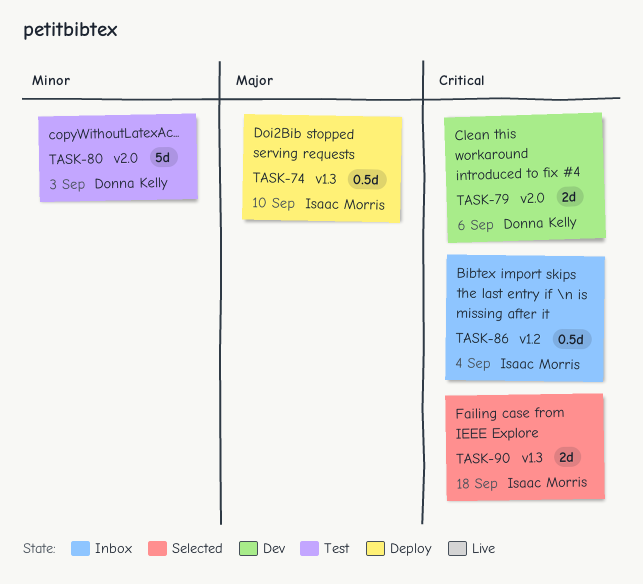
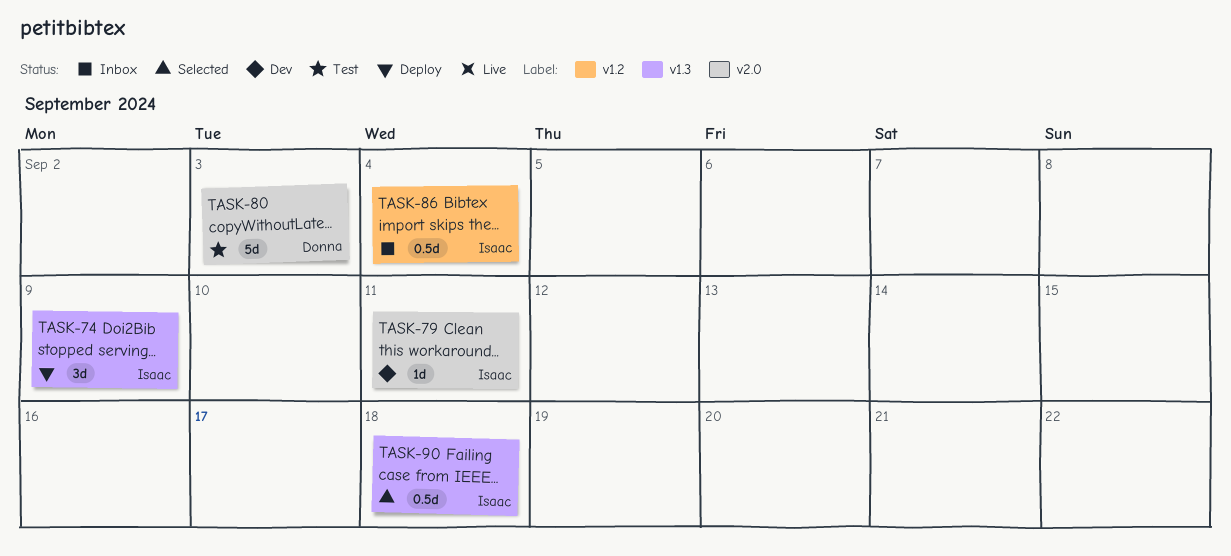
TASK-74, estimate: 0.5d -> 3d
TASK-74, due: Sep 10 -> Sep 9
TASK-79, owner: Donna Kelly -> Isaac Morris
TASK-79, estimate: 2d -> 1d
TASK-79, due: Sep 6 -> Sep 11
TASK-90, estimate: 2d -> 0.5d

